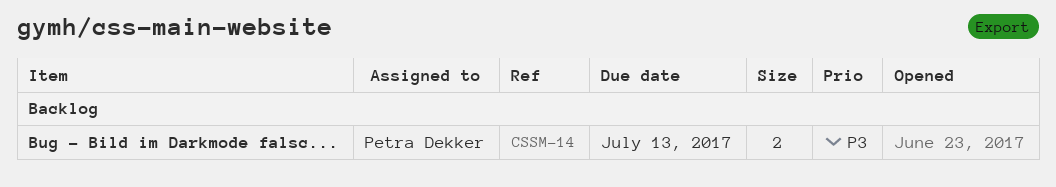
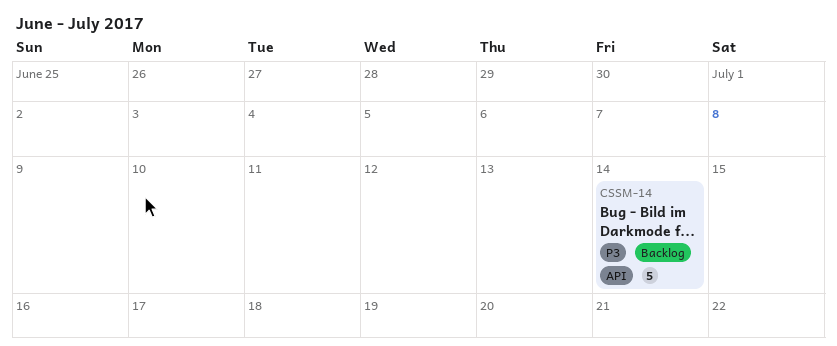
CSSM-14, estimate: 2 -> 5
CSSM-14, due: Jul 13 -> Jul 14

